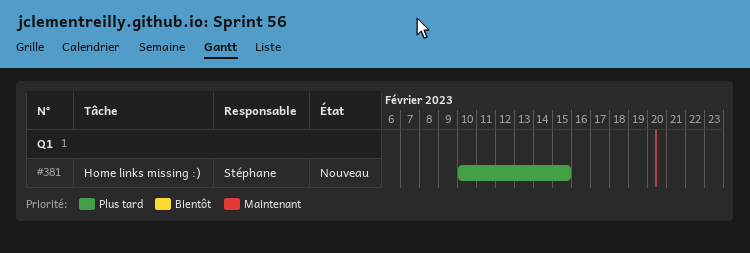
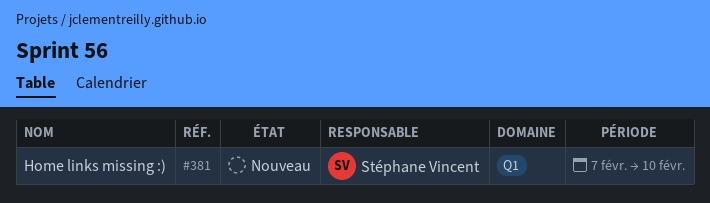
#381, start: Feb 10 -> Feb 7
#381, due: Feb 15 -> Feb 10

